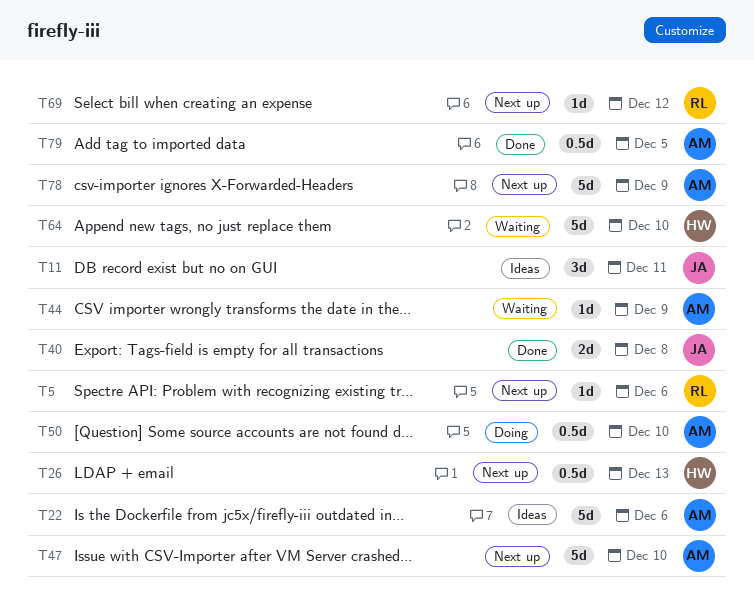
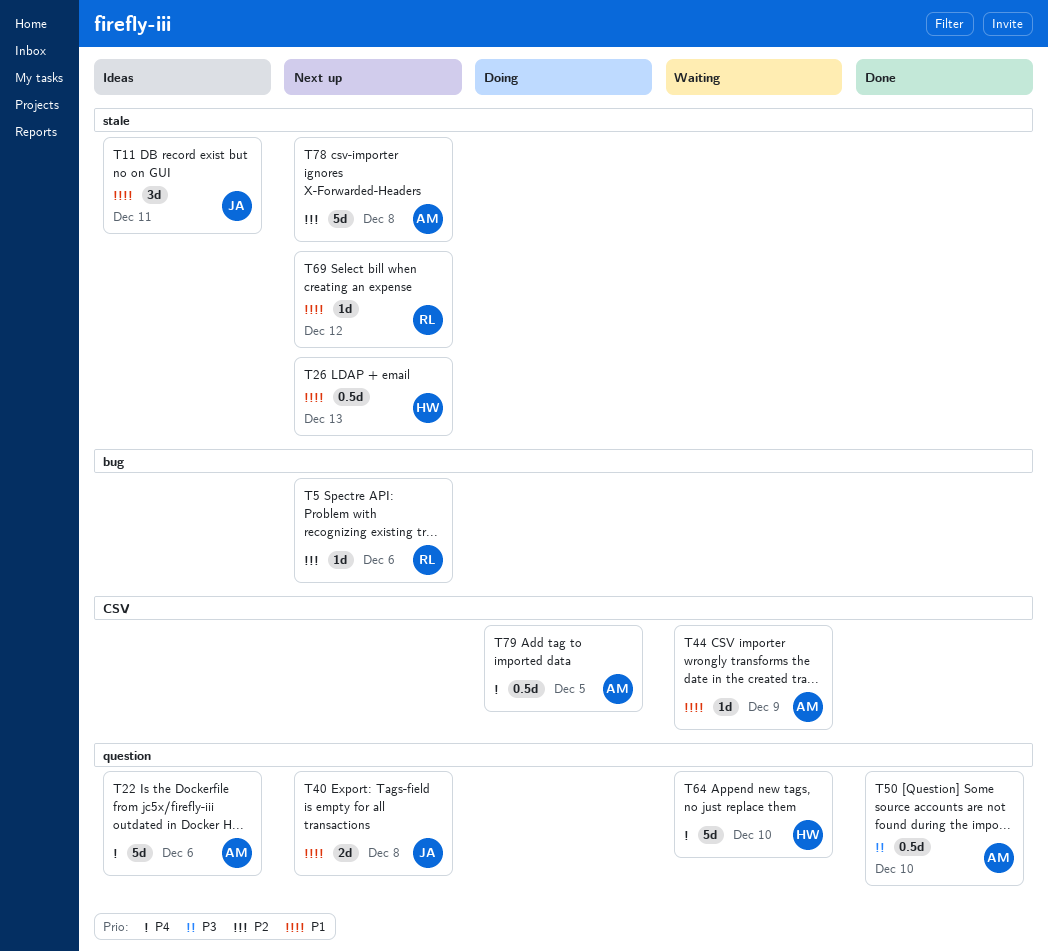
T40, status: Done -> Next up
T47: present -> none
T50, status: Doing -> Done
T78, due: Dec 9 -> Dec 8
T79, status: Done -> Doing

